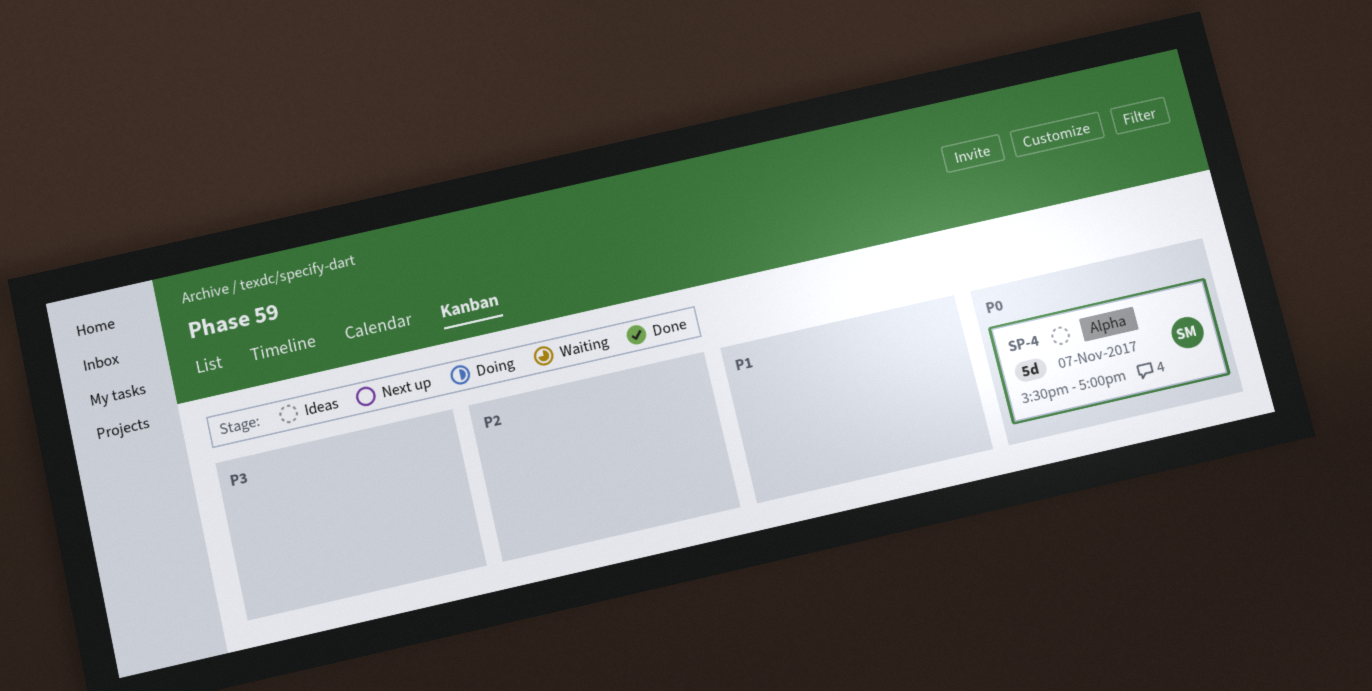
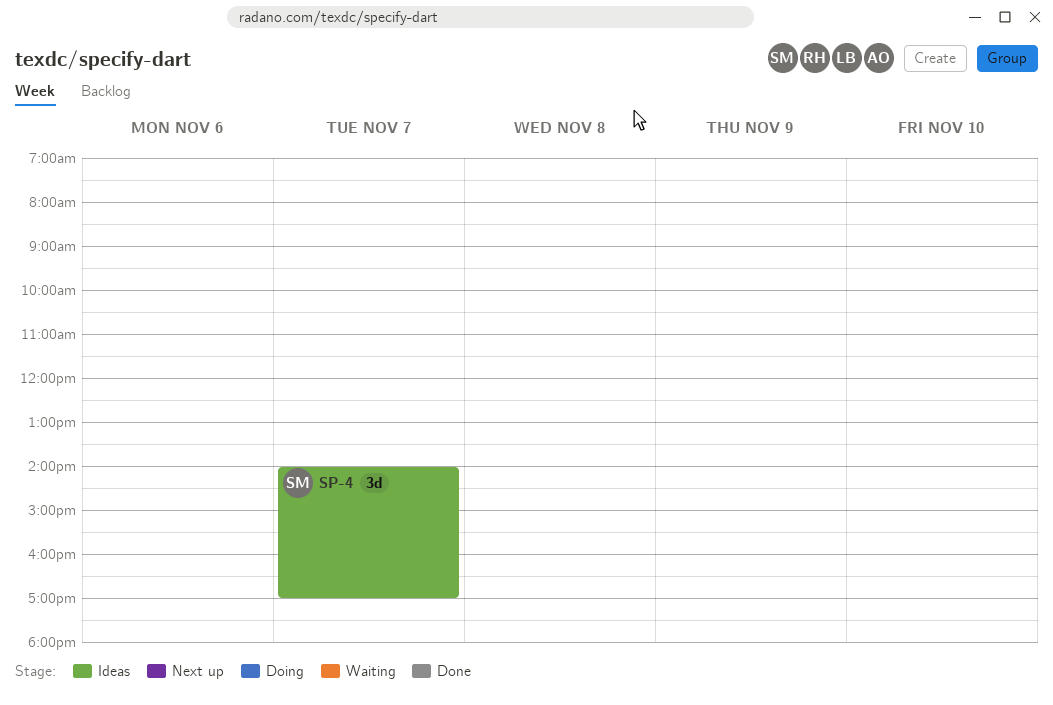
SP-4, estimate: 5d -> 3d
SP-4, begins: 15:30 -> 14:00

